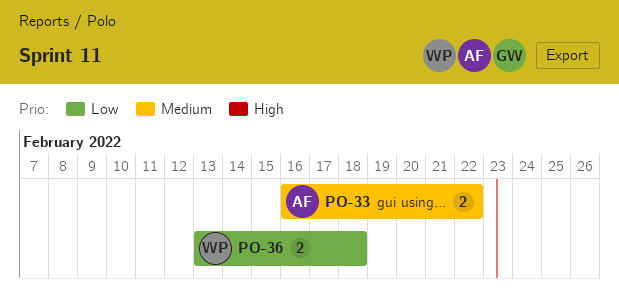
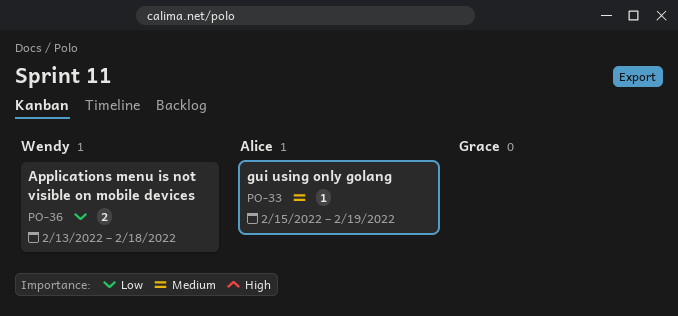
PO-33, estimate: 2 -> 1
PO-33, start: Feb 16 -> Feb 15
PO-33, due: Feb 22 -> Feb 19

